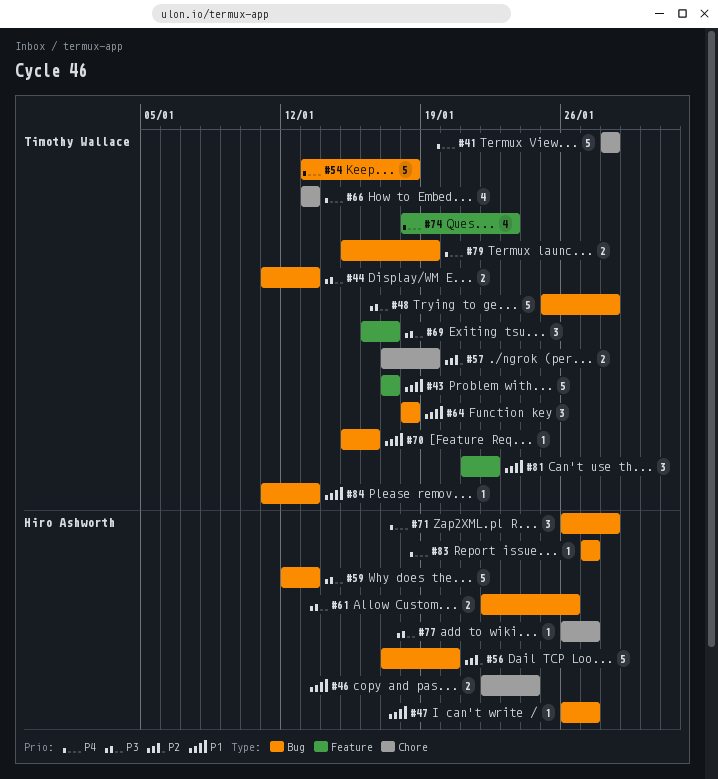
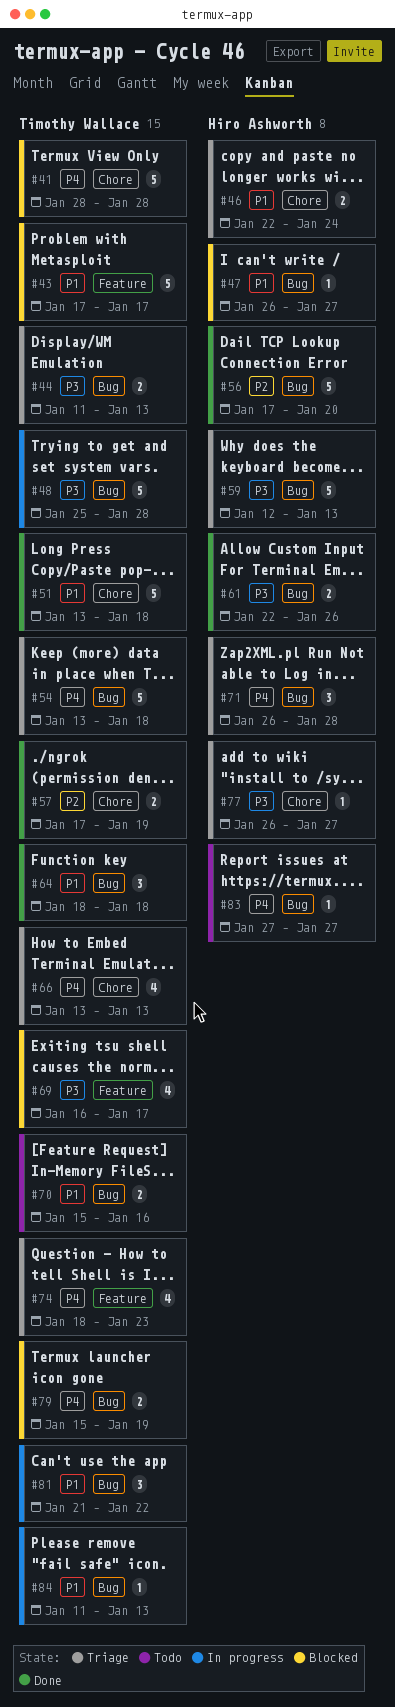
#51: none -> present
#69, estimate: 3 -> 4
#70, estimate: 1 -> 2
#81, label: Feature -> Bug

